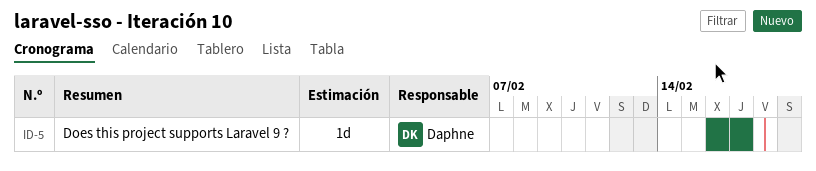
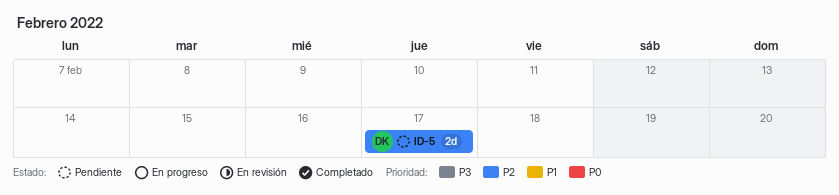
ID-5, estimate: 1d -> 2d
ID-5, start: Feb 16 -> Feb 17

